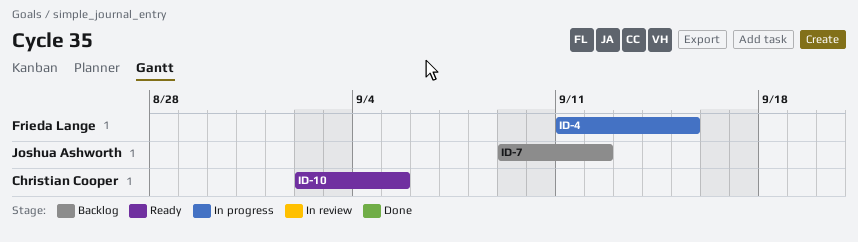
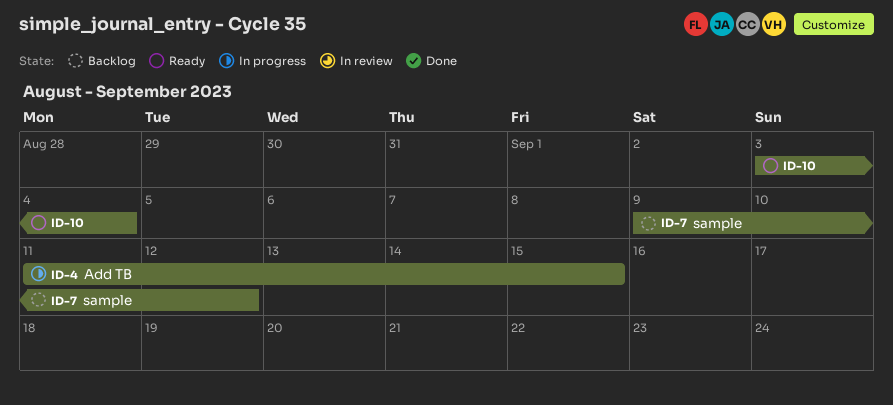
ID-10, start: Sep 2 -> Sep 3
ID-10, due: Sep 5 -> Sep 4

